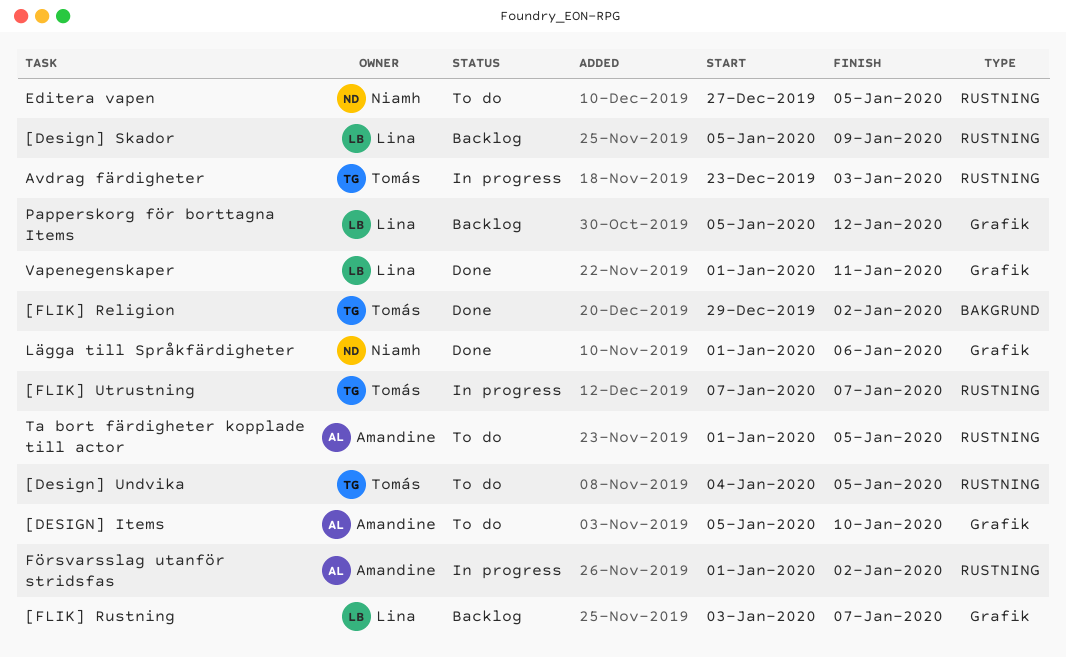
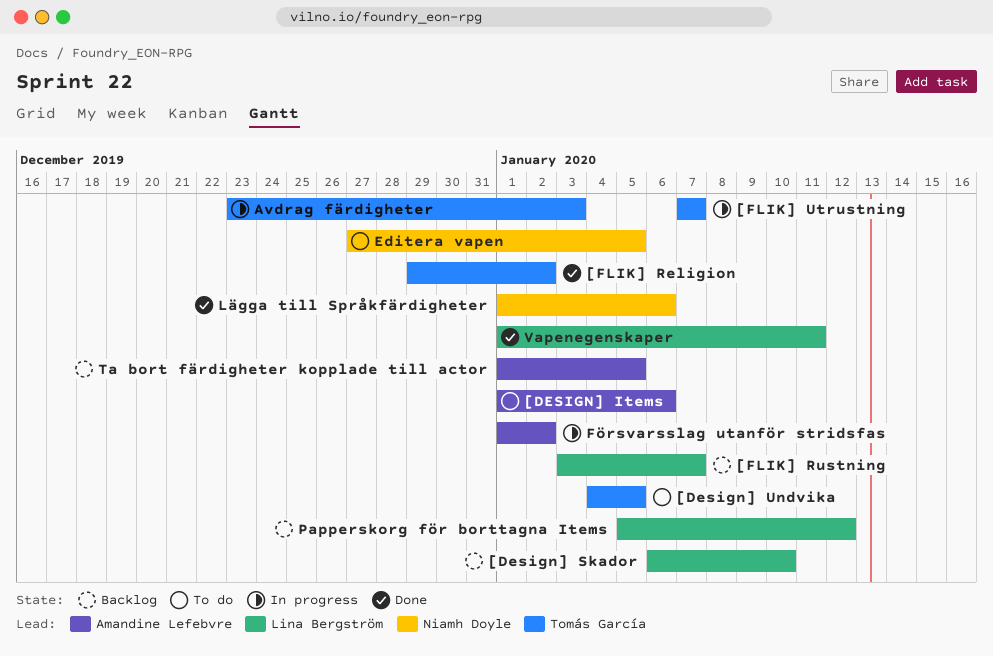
[DESIGN] Items, start: Jan 5 -> Jan 1
[DESIGN] Items, due: Jan 10 -> Jan 6
[Design] Skador, start: Jan 5 -> Jan 6
[Design] Skador, due: Jan 9 -> Jan 10
Ta bort färdigheter kopplade till actor, status: To do -> Backlog

